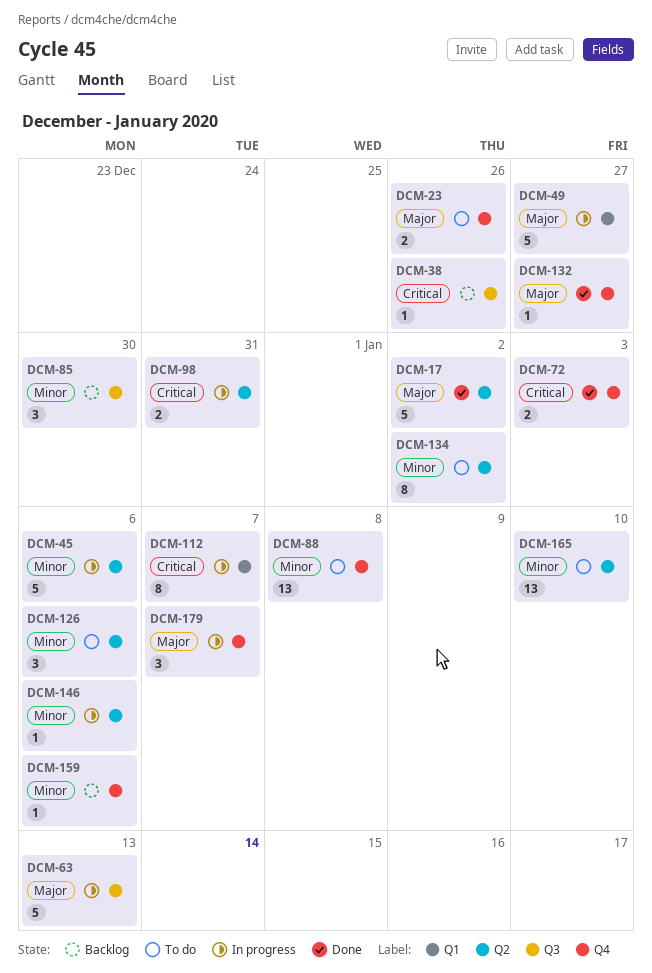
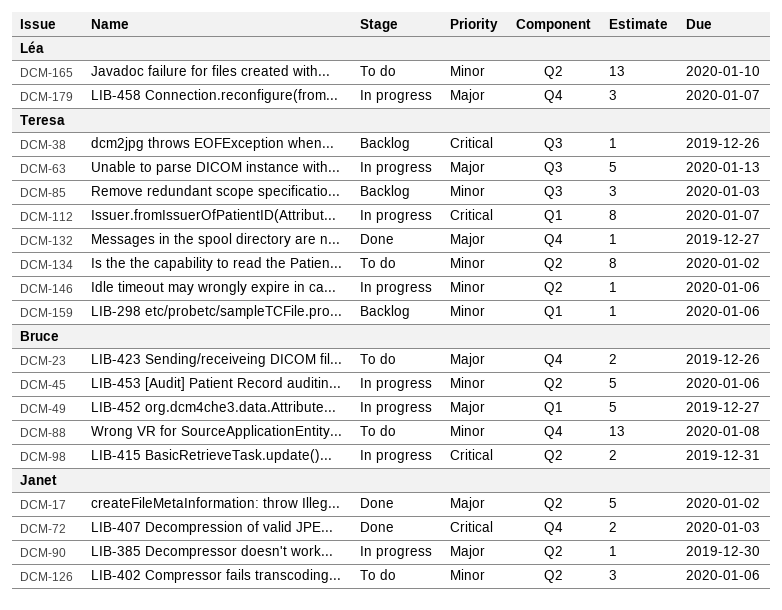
DCM-85, due: Dec 30 -> Jan 3
DCM-90: none -> present
DCM-159, label: Q4 -> Q1

